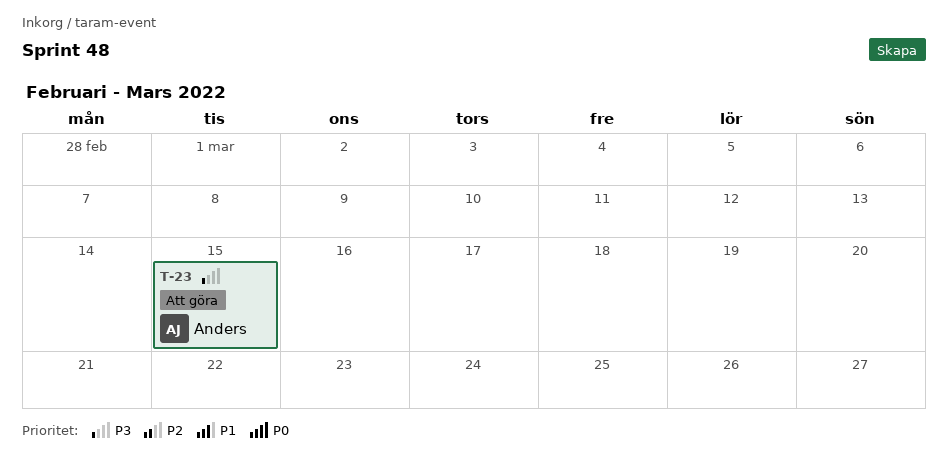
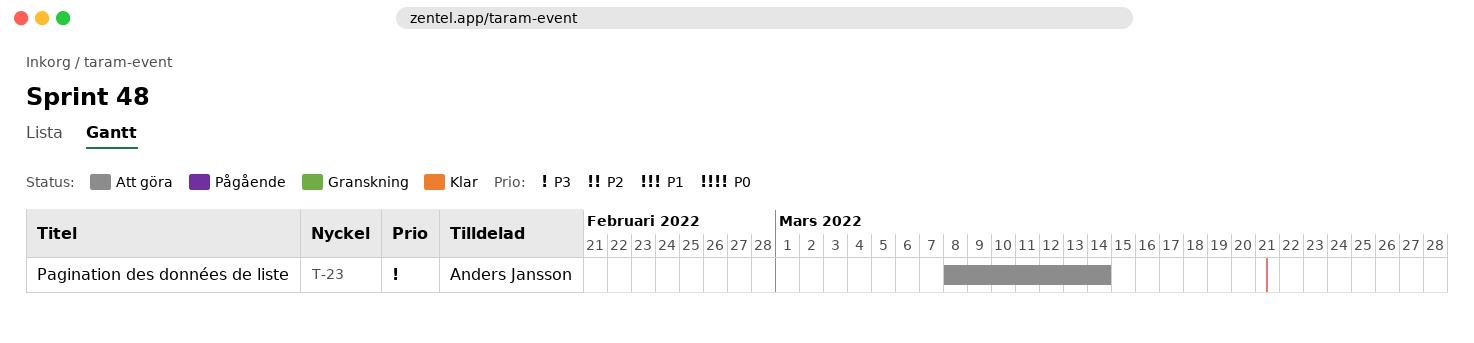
T-23, due: Mar 15 -> Mar 14

